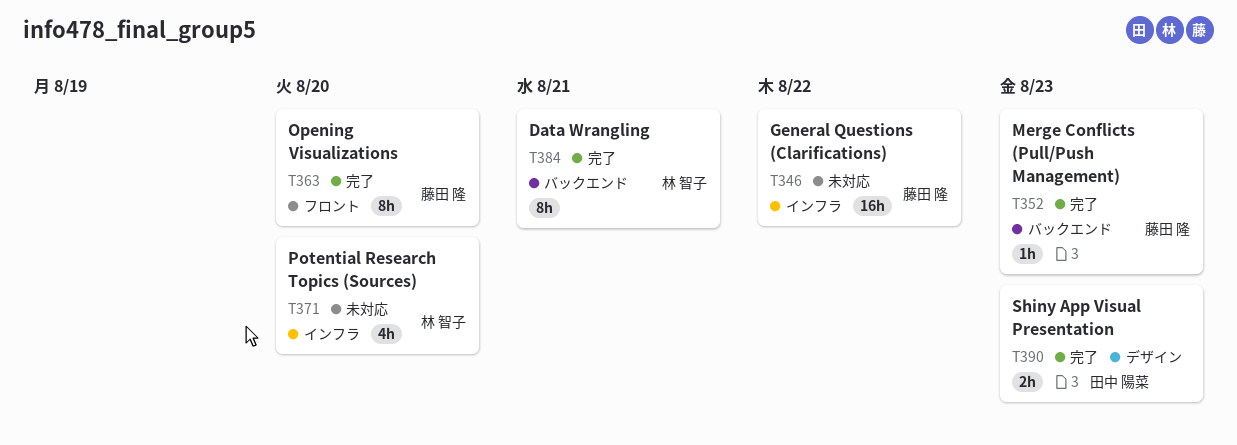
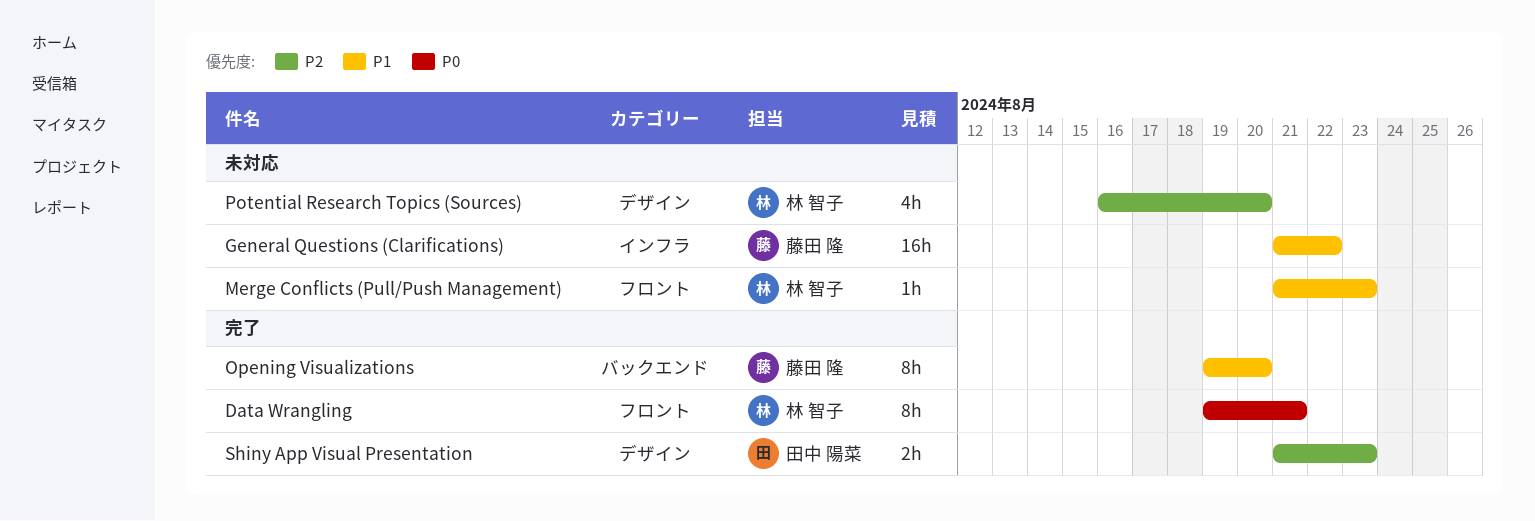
Data Wrangling, label: バックエンド -> フロント
Merge Conflicts (Pull/Push Management), status: 完了 -> 未対応
Merge Conflicts (Pull/Push Management), owner: 藤田 隆 -> 林 智子
Merge Conflicts (Pull/Push Management), label: バックエンド -> フロント
Opening Visualizations, label: フロント -> バックエンド
Potential Research Topics (Sources), label: インフラ -> デザイン

